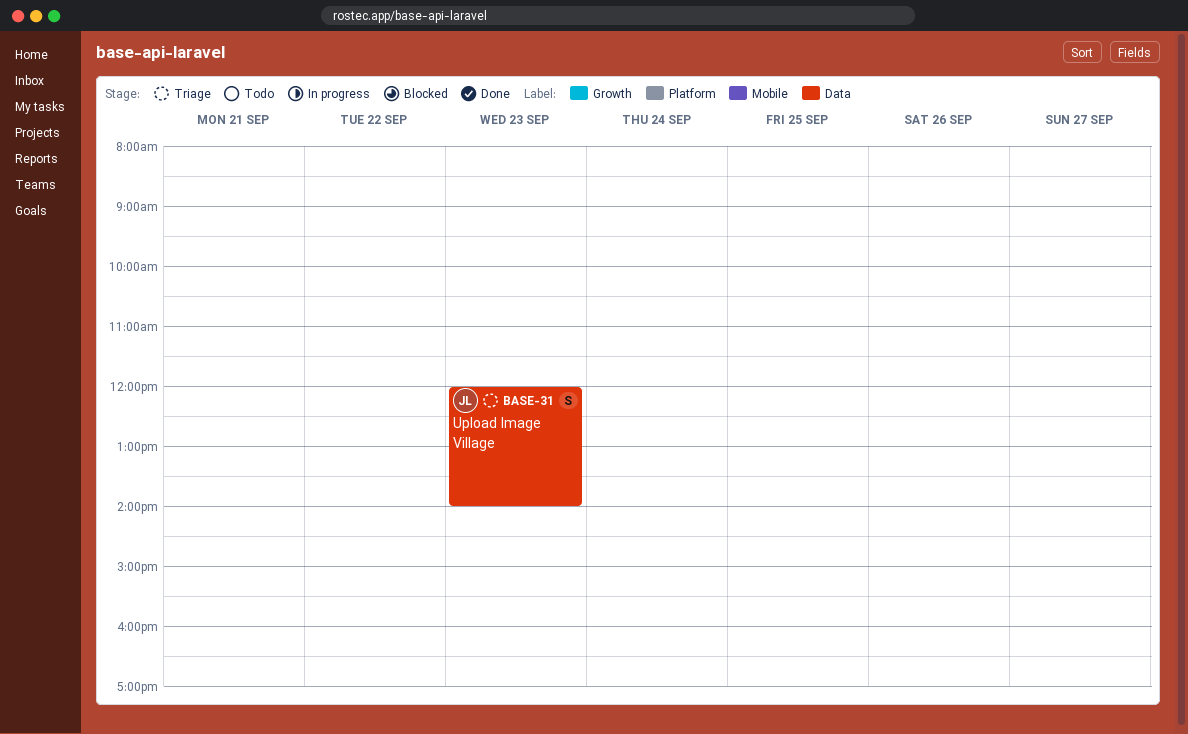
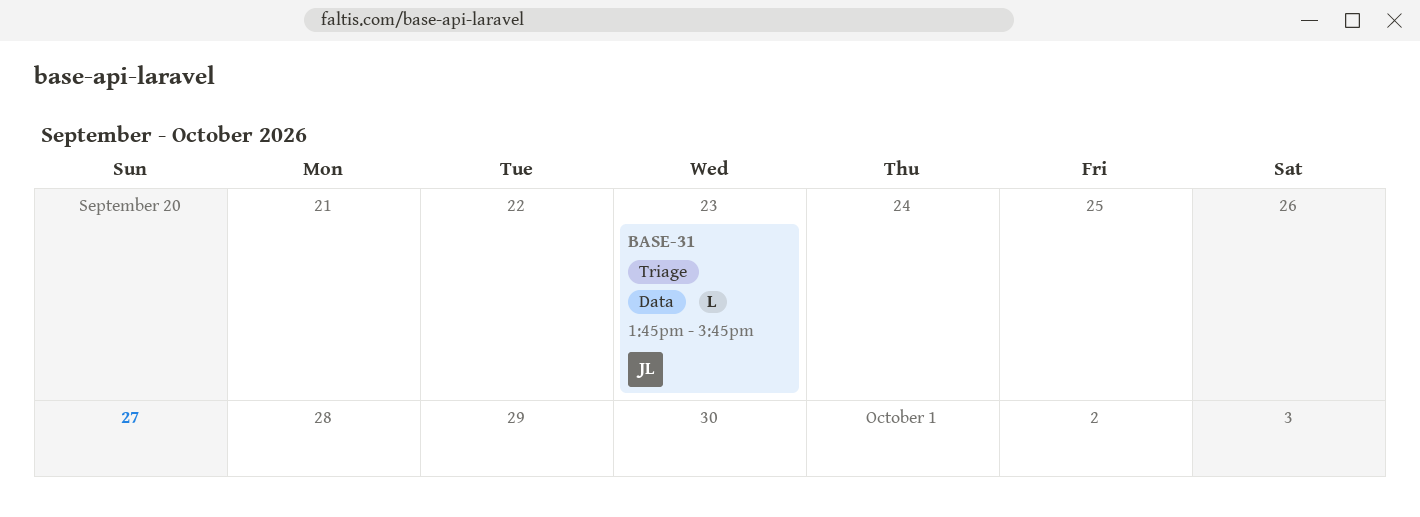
BASE-31, estimate: S -> L
BASE-31, begins: 12:00 -> 13:45
BASE-31, ends: 14:00 -> 15:45

